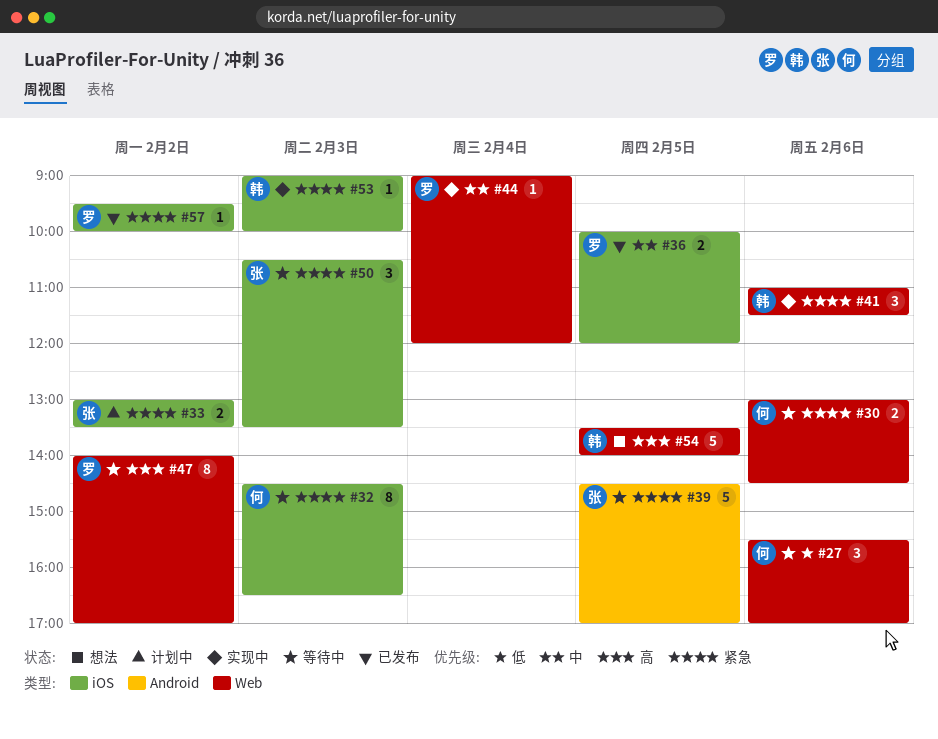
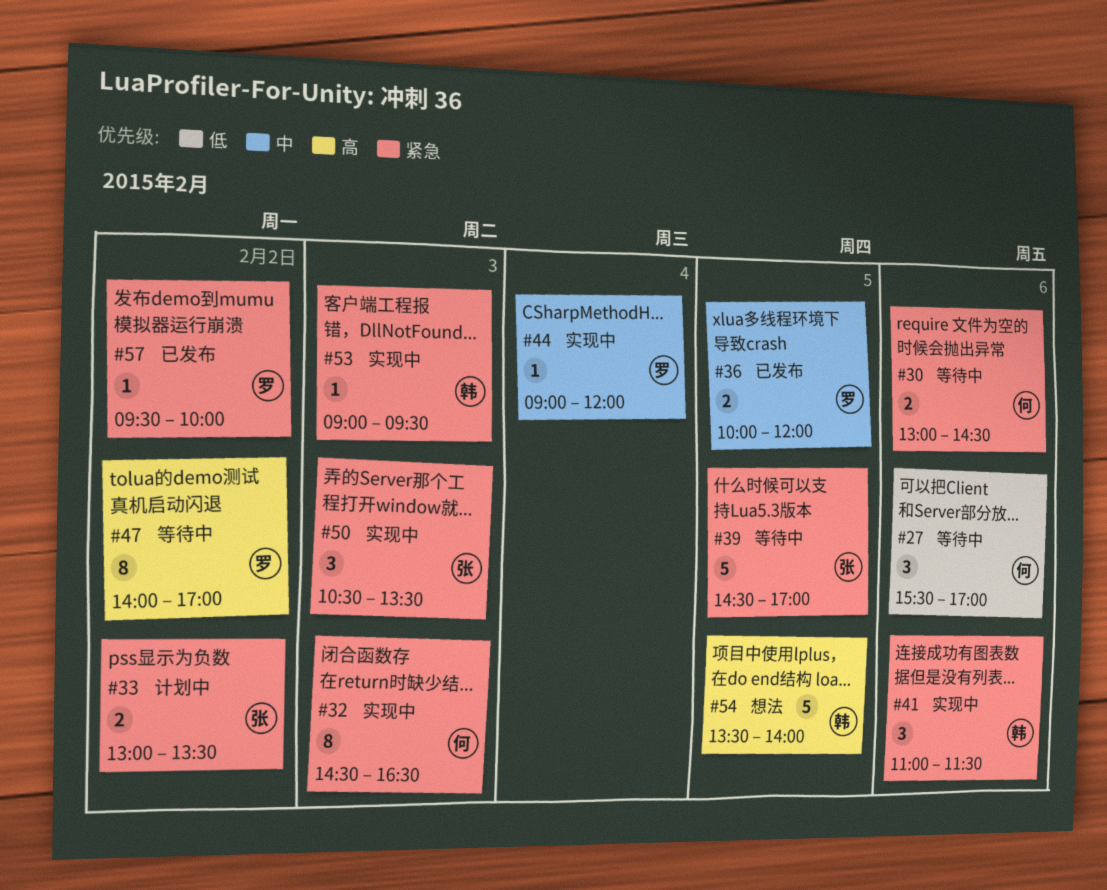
#32, status: 等待中 -> 实现中
#50, status: 等待中 -> 实现中
#53, ends: 10:00 -> 09:30

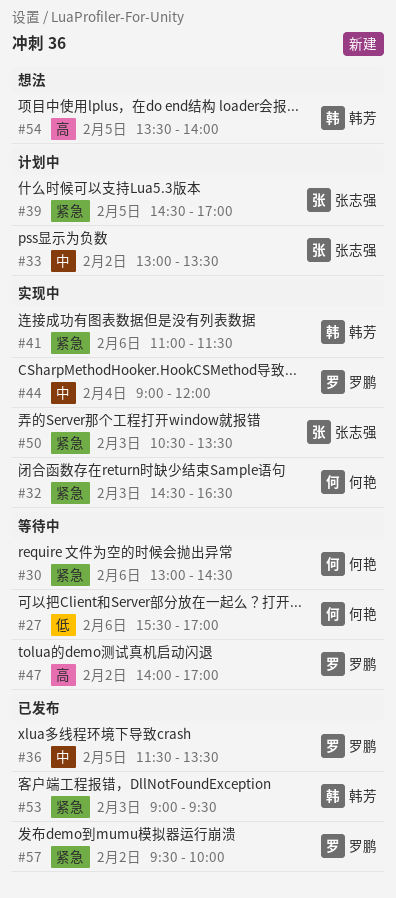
#33, priority: 紧急 -> 中
#36, begins: 10:00 -> 11:30
#36, ends: 12:00 -> 13:30
#39, status: 等待中 -> 计划中
#53, status: 实现中 -> 已发布

